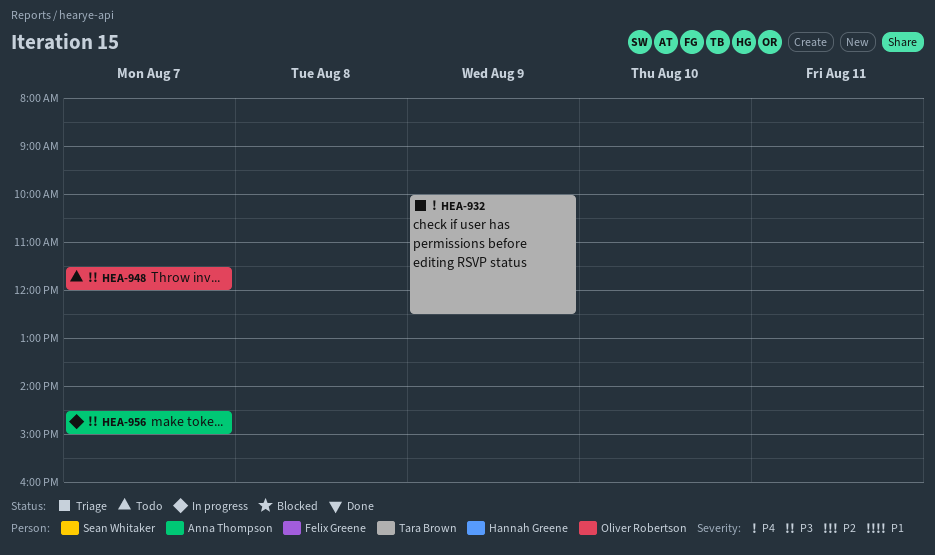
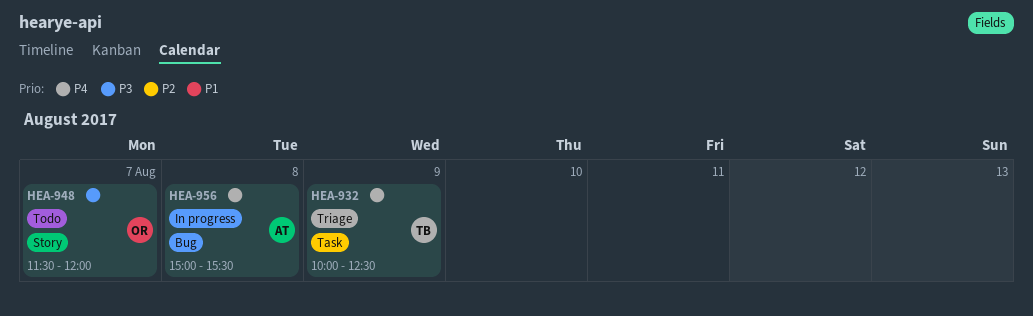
HEA-956, priority: P3 -> P4
HEA-956, day: Aug 7 -> Aug 8
HEA-956, begins: 14:30 -> 15:00
HEA-956, ends: 15:00 -> 15:30

